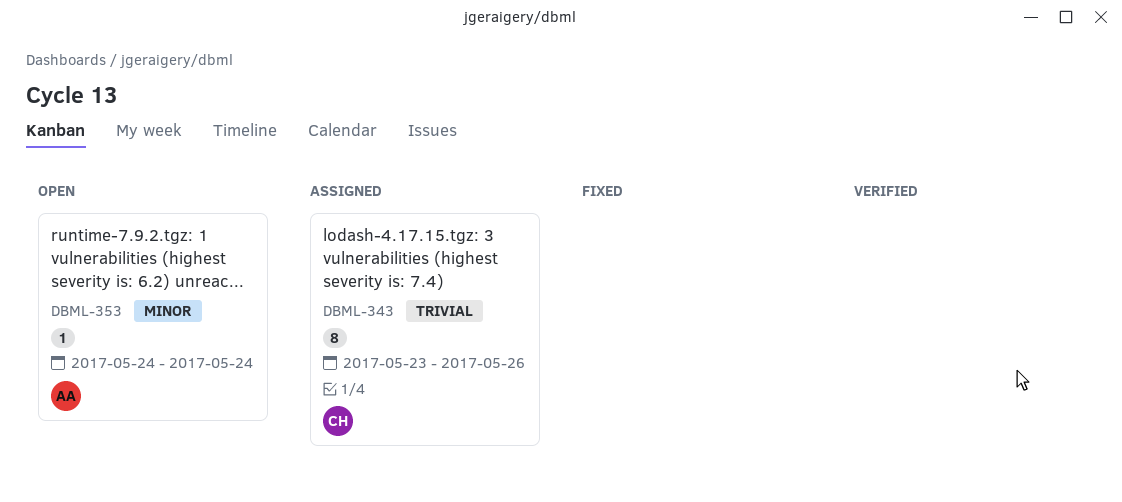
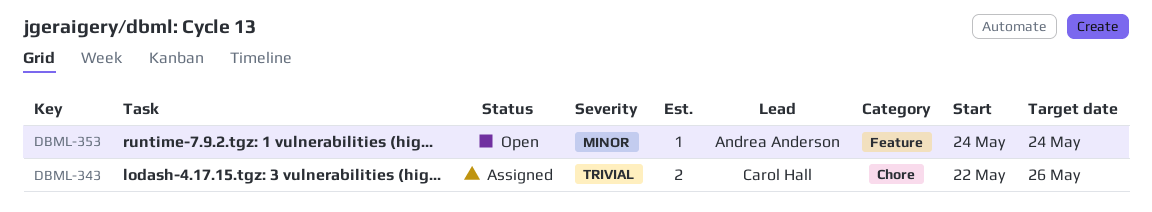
DBML-343, estimate: 8 -> 2
DBML-343, start: May 23 -> May 22

